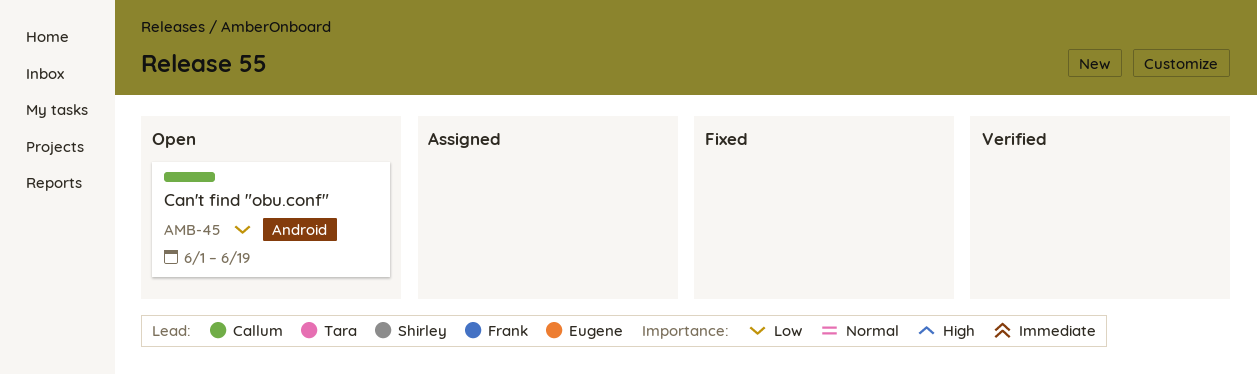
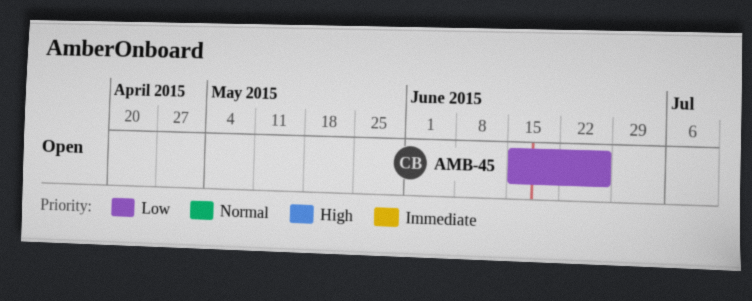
AMB-45, start: Jun 1 -> Jun 15
AMB-45, due: Jun 19 -> Jun 26

